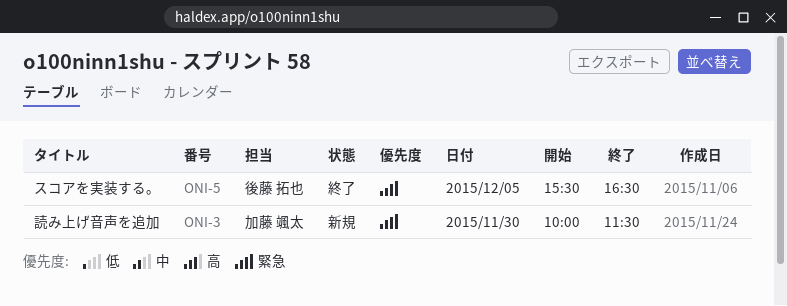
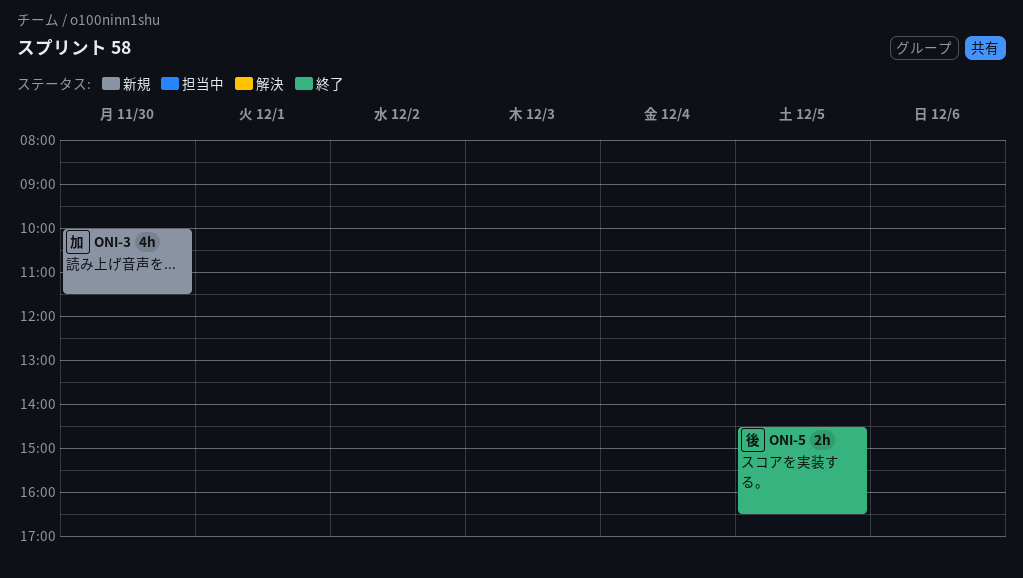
ONI-5, begins: 15:30 -> 14:30

